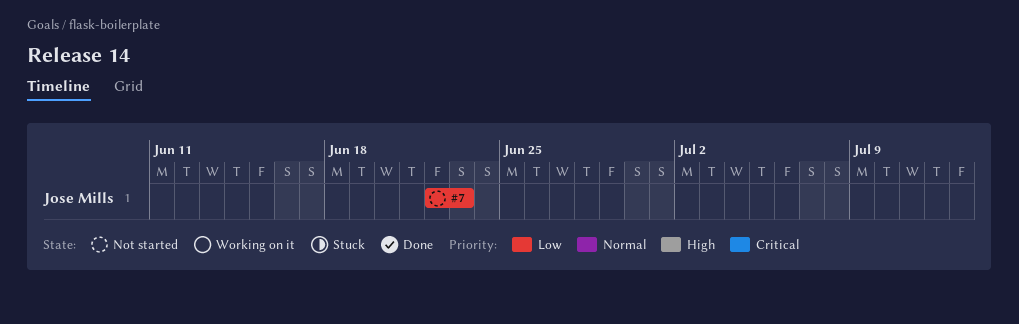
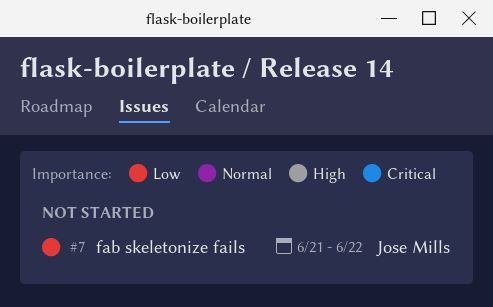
#7, start: Jun 22 -> Jun 21
#7, due: Jun 23 -> Jun 22

